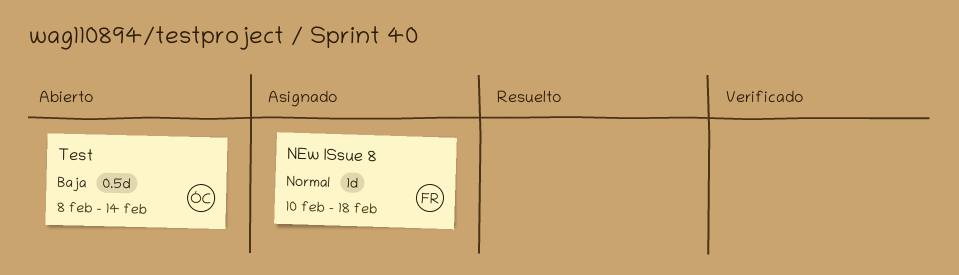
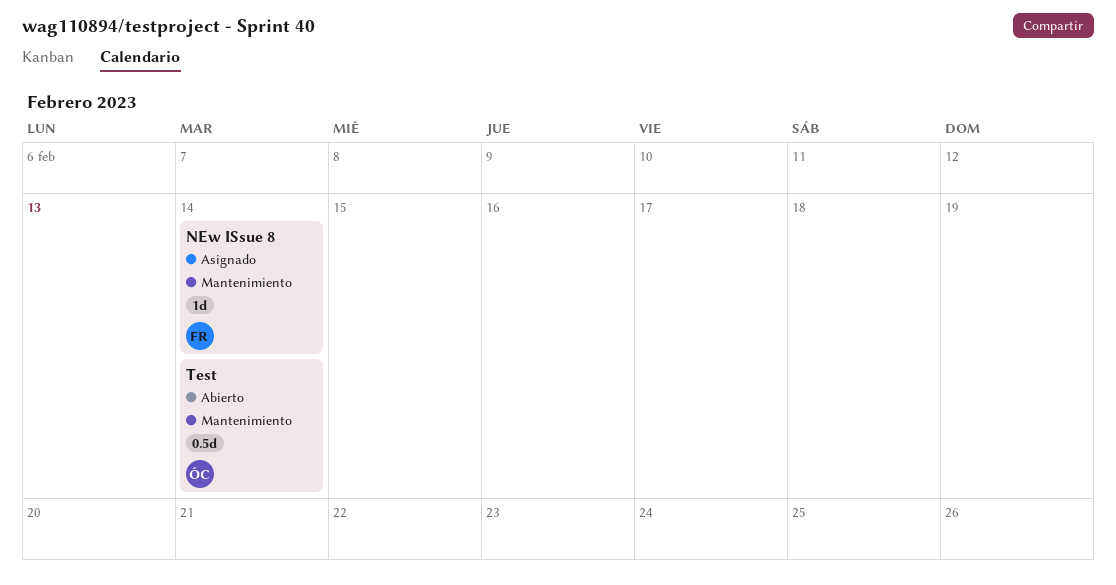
NEw ISsue 8, due: Feb 18 -> Feb 14

